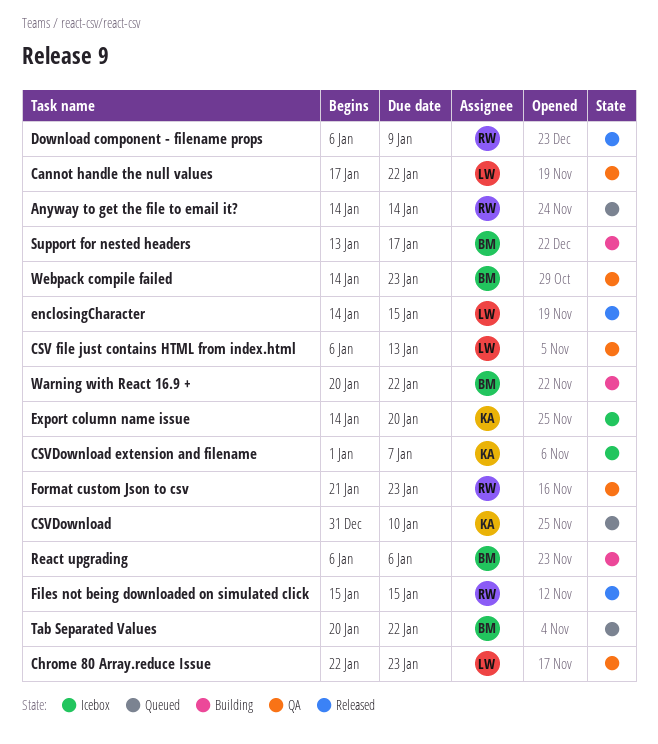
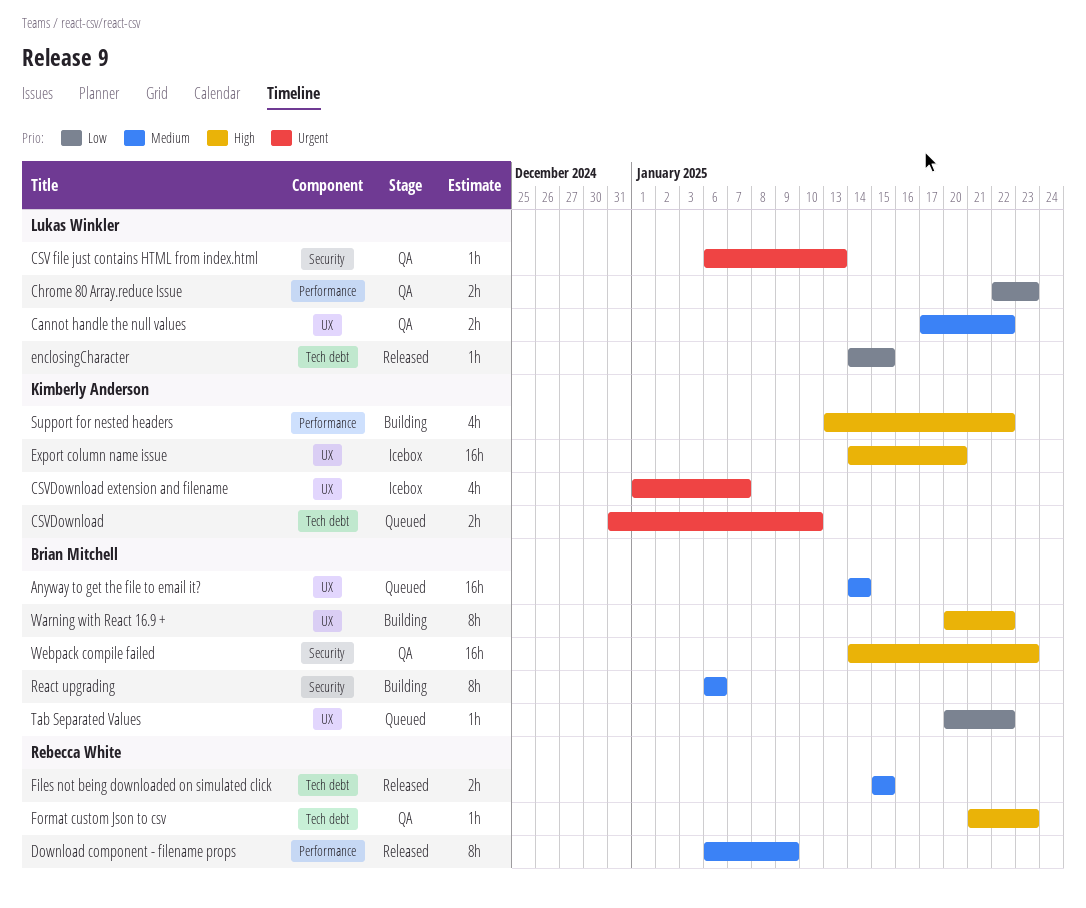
Anyway to get the file to email it?, owner: Rebecca White -> Brian Mitchell
Support for nested headers, owner: Brian Mitchell -> Kimberly Anderson
Support for nested headers, due: Jan 17 -> Jan 22

